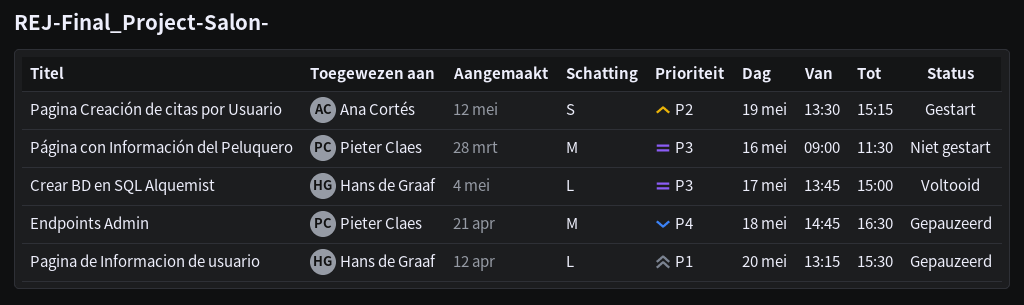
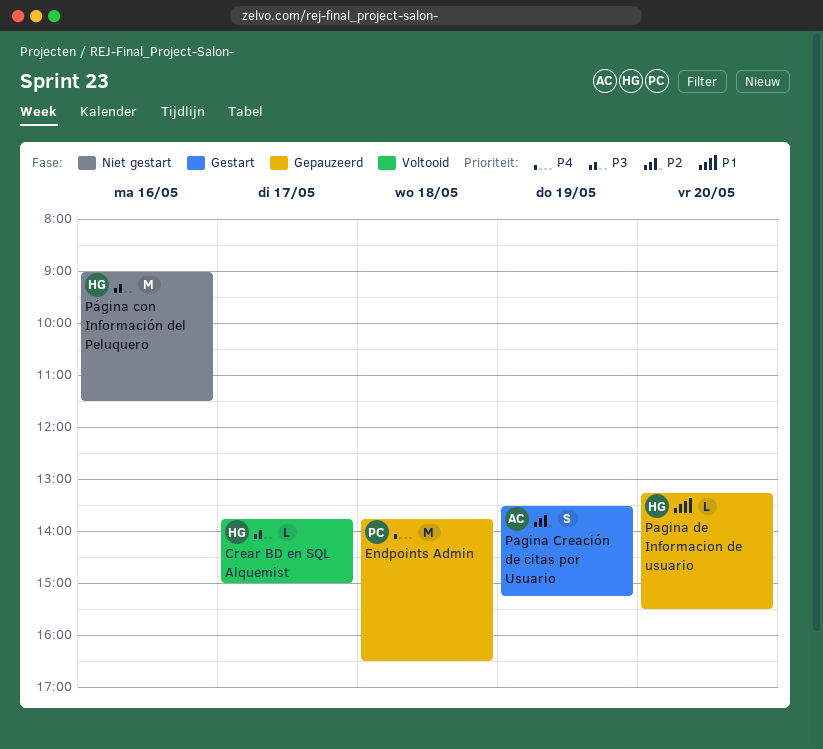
Endpoints Admin, begins: 14:45 -> 13:45
Página con Información del Peluquero, owner: Pieter Claes -> Hans de Graaf

